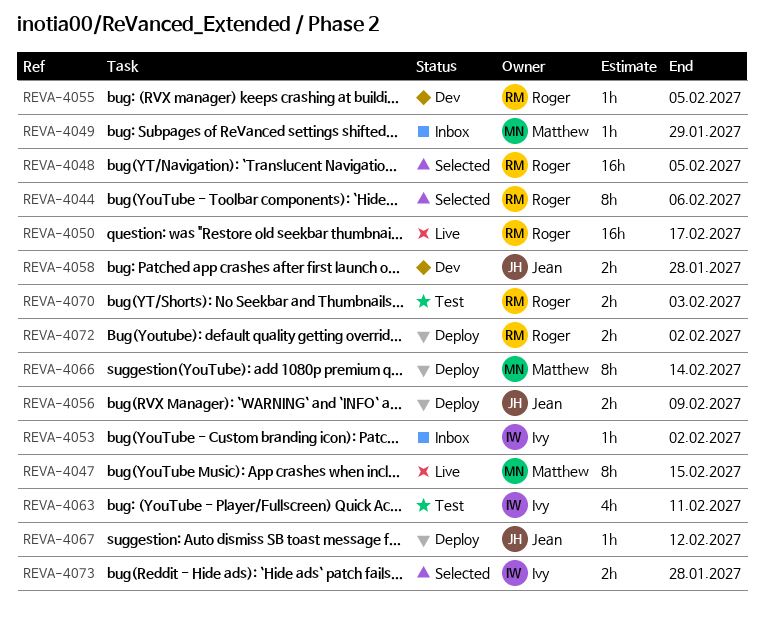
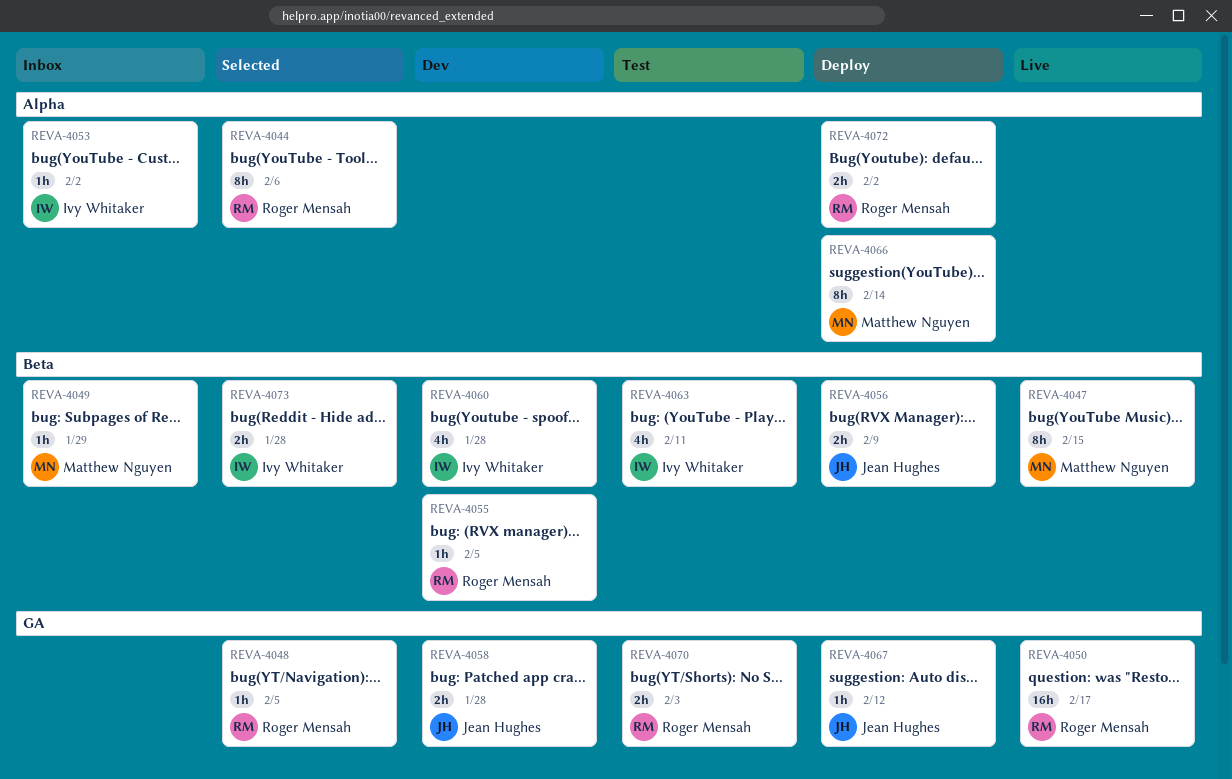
REVA-4048, estimate: 16h -> 1h
REVA-4060: none -> present

